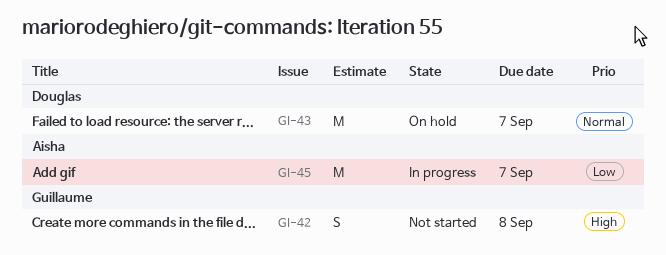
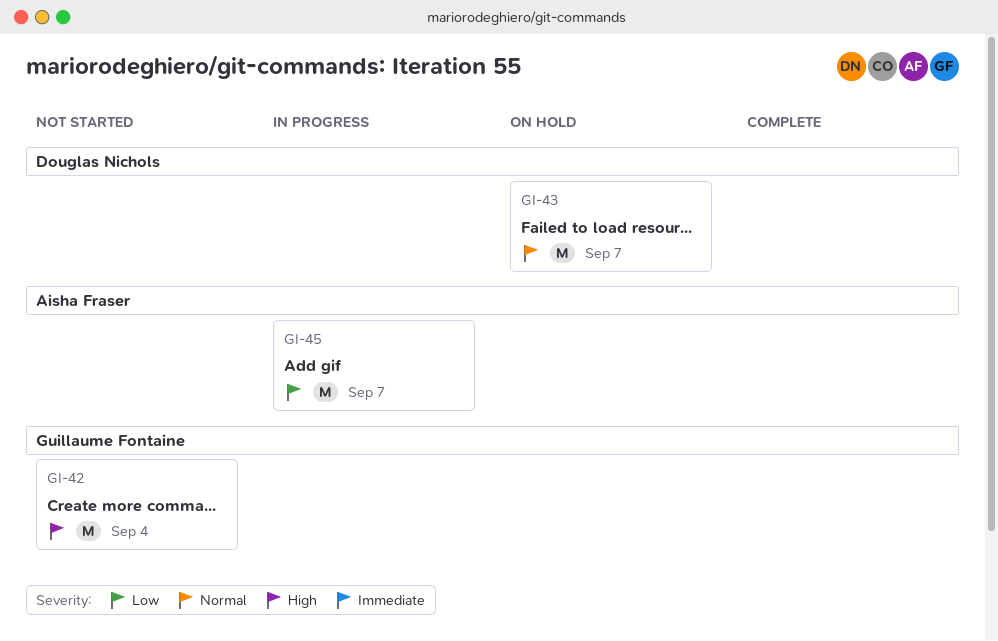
GI-42, estimate: S -> M
GI-42, due: Sep 8 -> Sep 4

